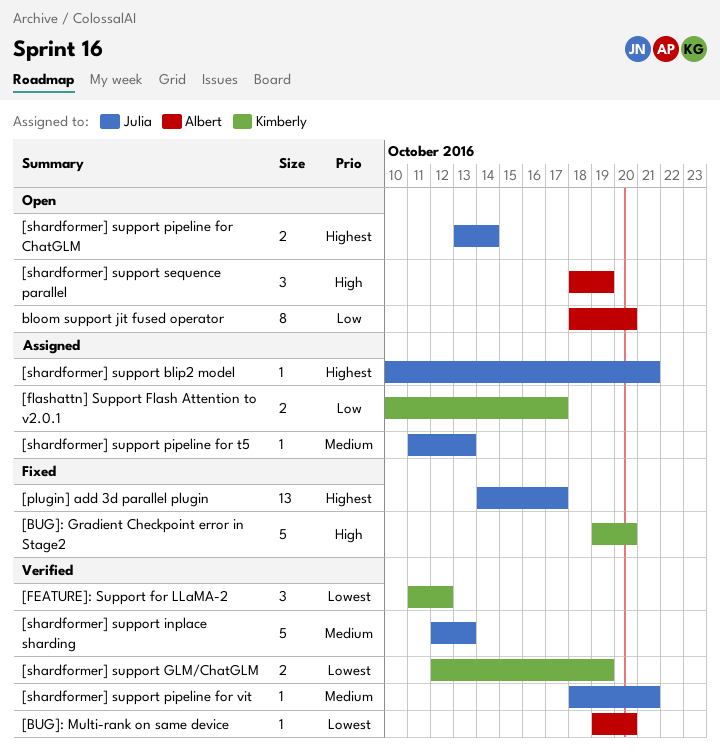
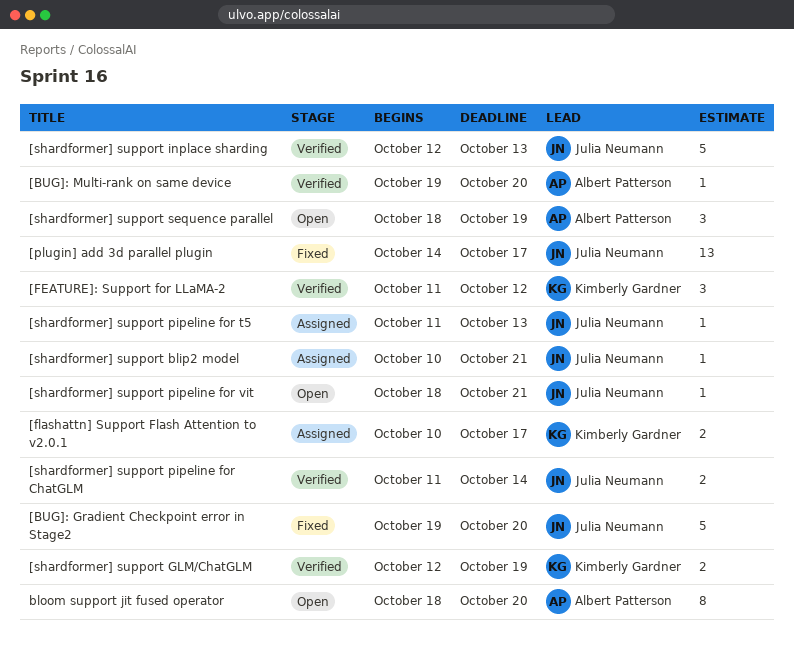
[BUG]: Gradient Checkpoint error in Stage2, owner: Kimberly Gardner -> Julia Neumann
[shardformer] support pipeline for ChatGLM, status: Open -> Verified
[shardformer] support pipeline for ChatGLM, start: Oct 13 -> Oct 11
[shardformer] support pipeline for vit, status: Verified -> Open

